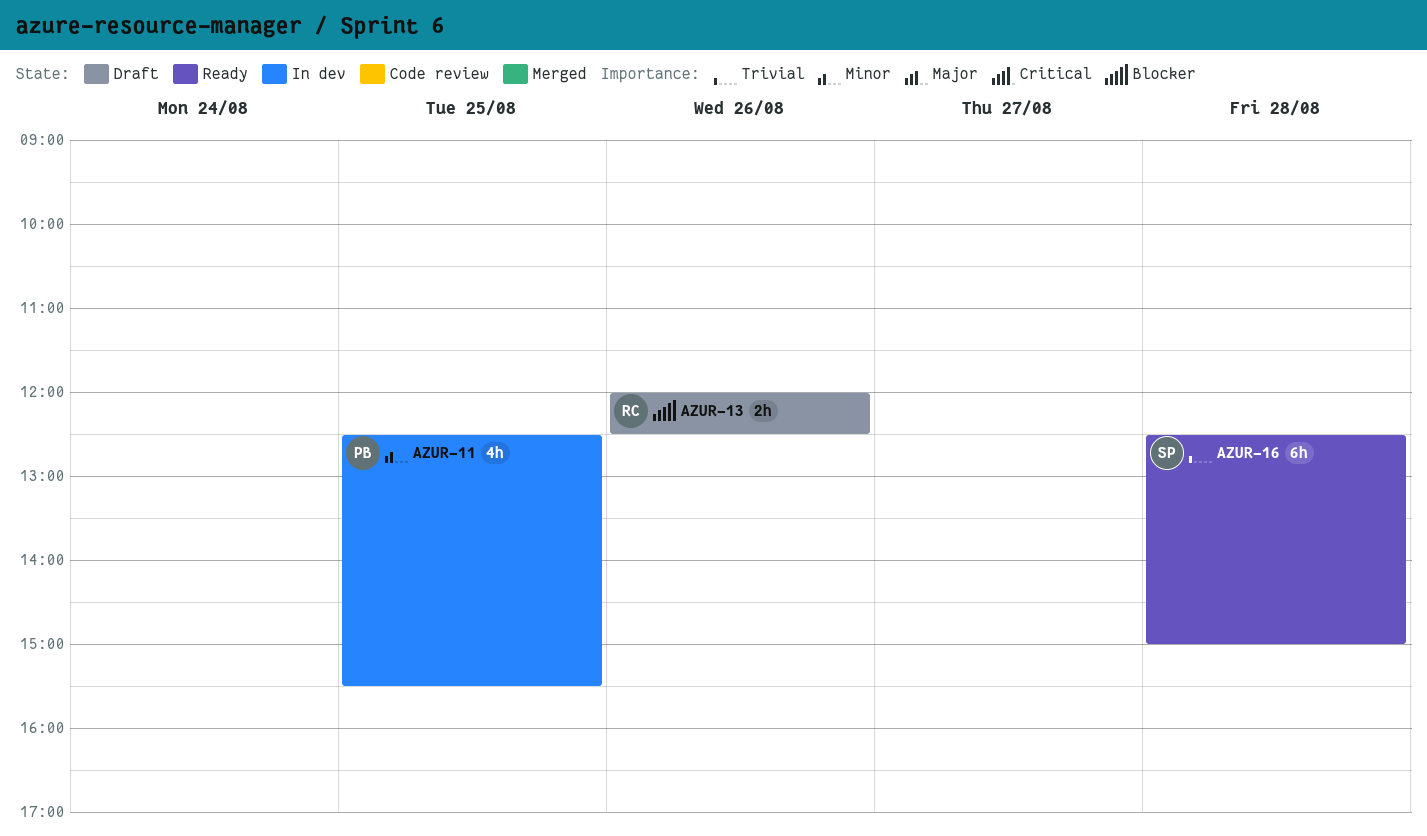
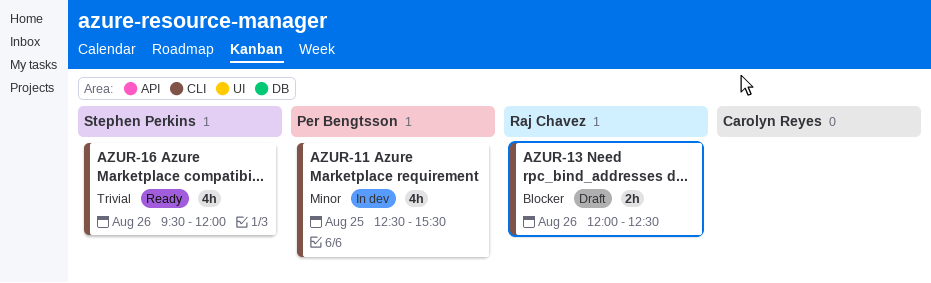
AZUR-16, estimate: 6h -> 4h
AZUR-16, day: Aug 28 -> Aug 26
AZUR-16, begins: 12:30 -> 09:30
AZUR-16, ends: 15:00 -> 12:00

